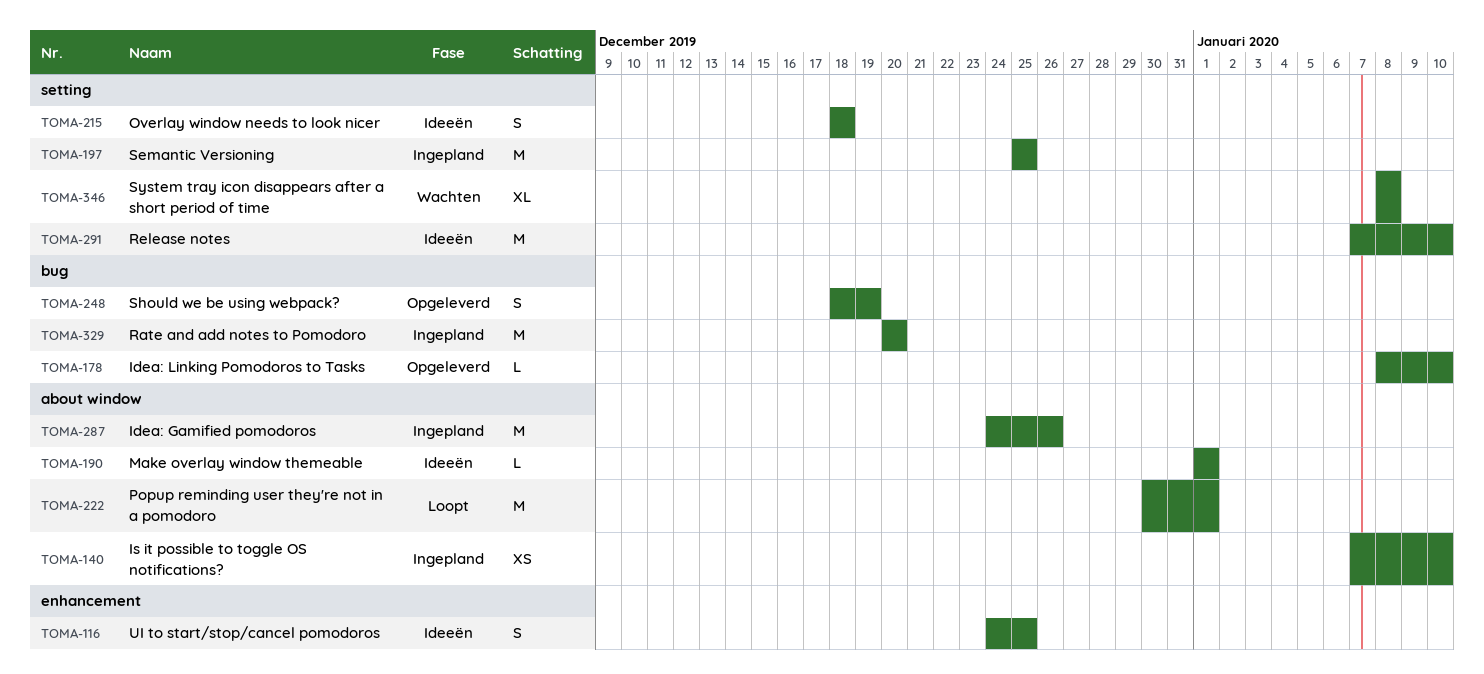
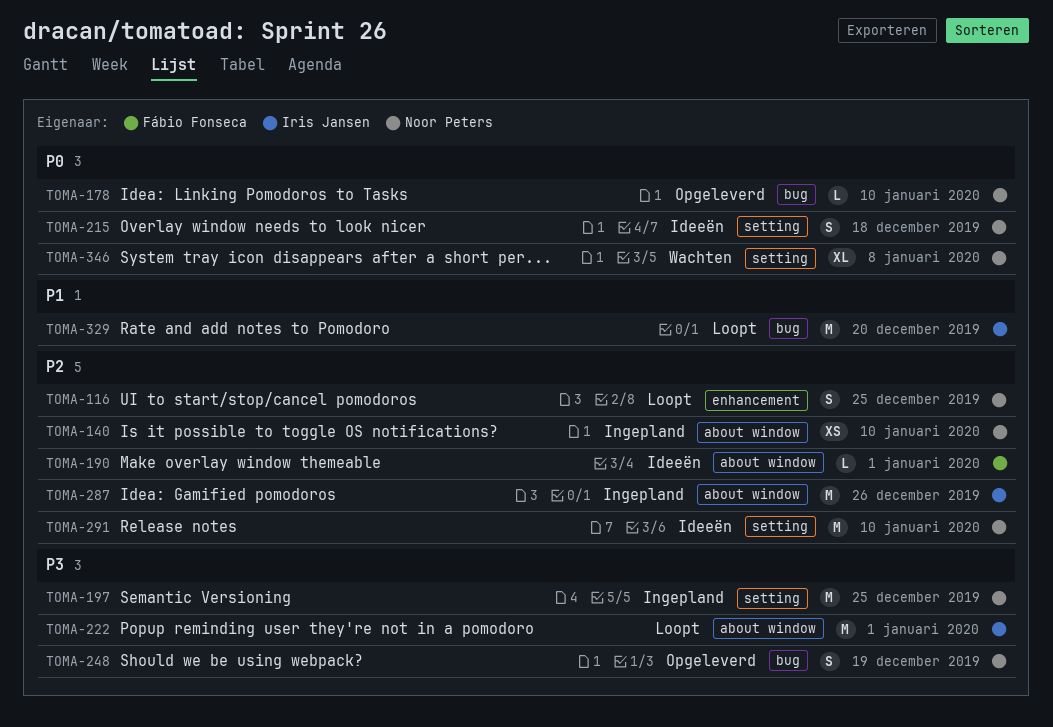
TOMA-116, status: Ideeën -> Loopt
TOMA-329, status: Ingepland -> Loopt

